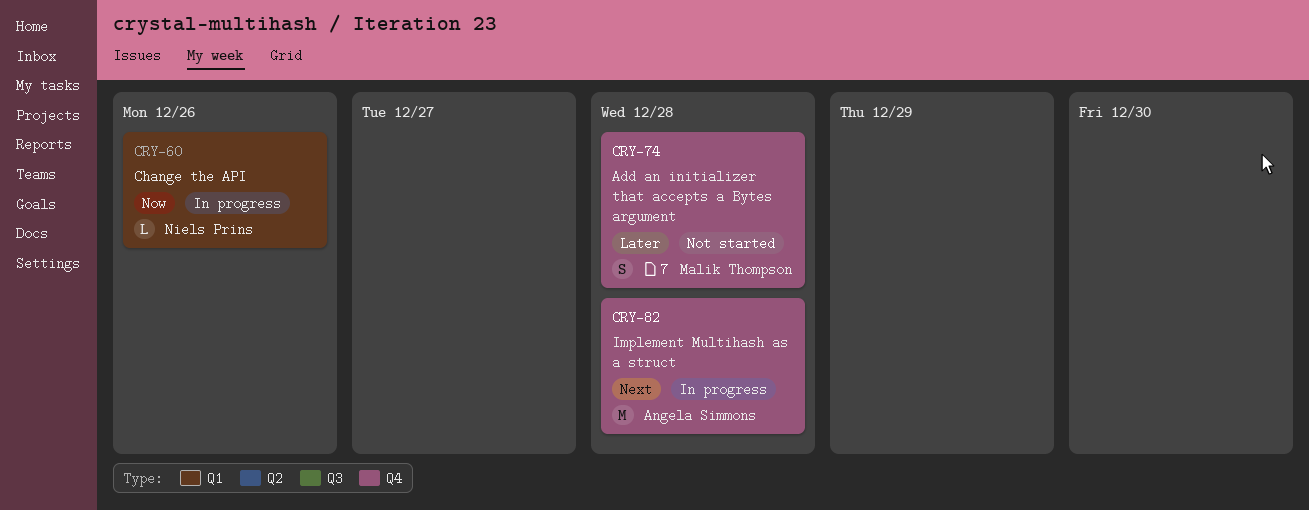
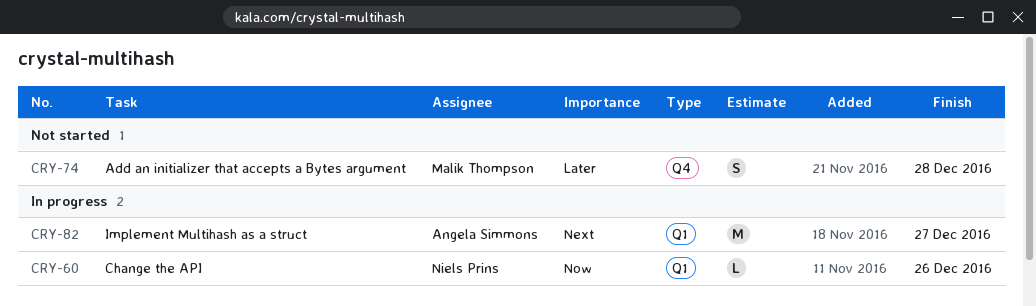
CRY-82, label: Q4 -> Q1
CRY-82, due: Dec 28 -> Dec 27

